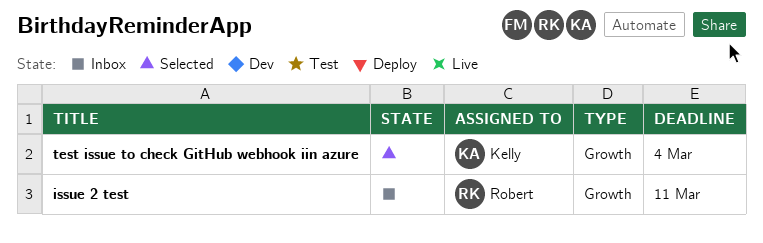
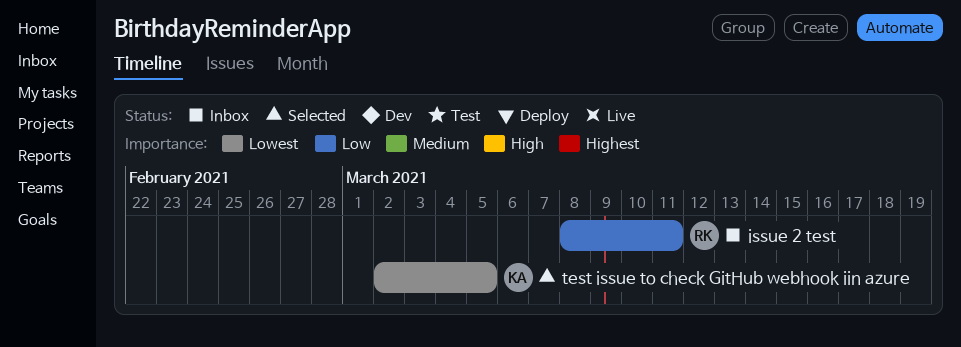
test issue to check GitHub webhook iin azure, due: Mar 4 -> Mar 5

